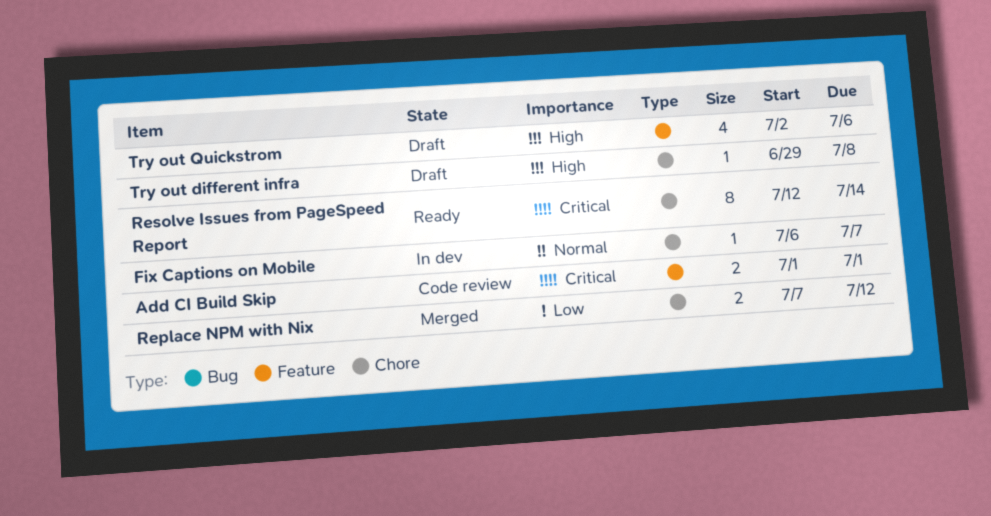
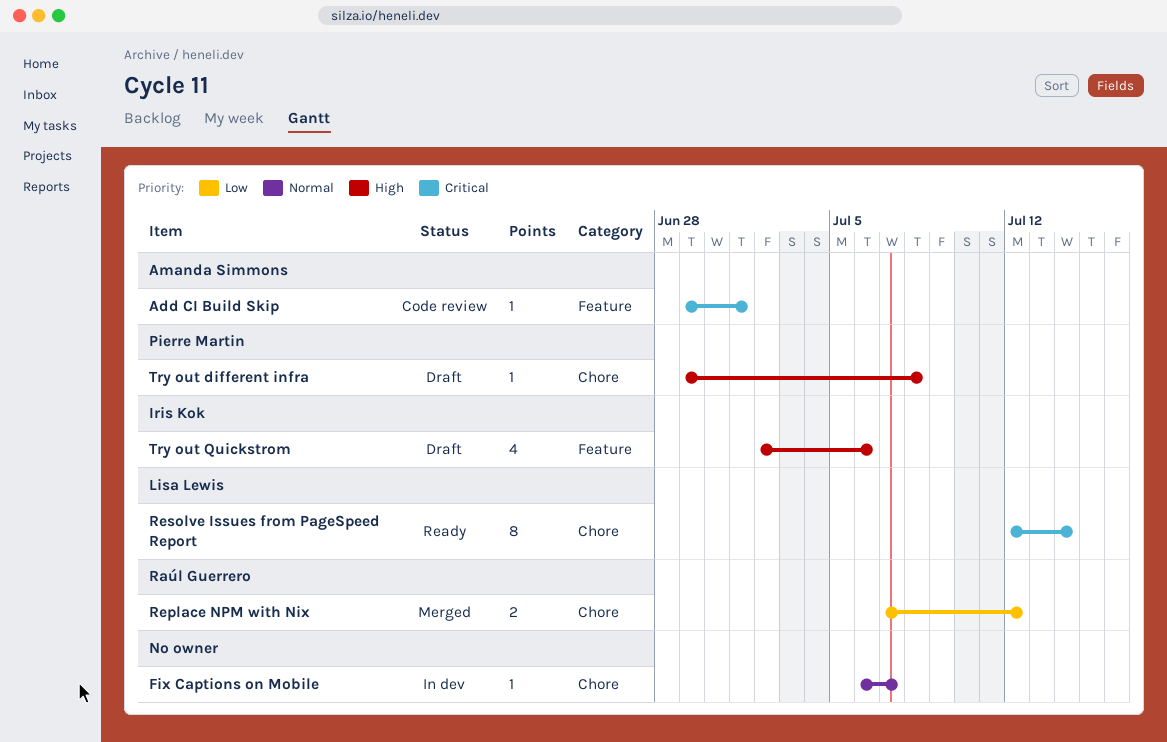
Add CI Build Skip, estimate: 2 -> 1
Add CI Build Skip, start: Jul 1 -> Jun 29

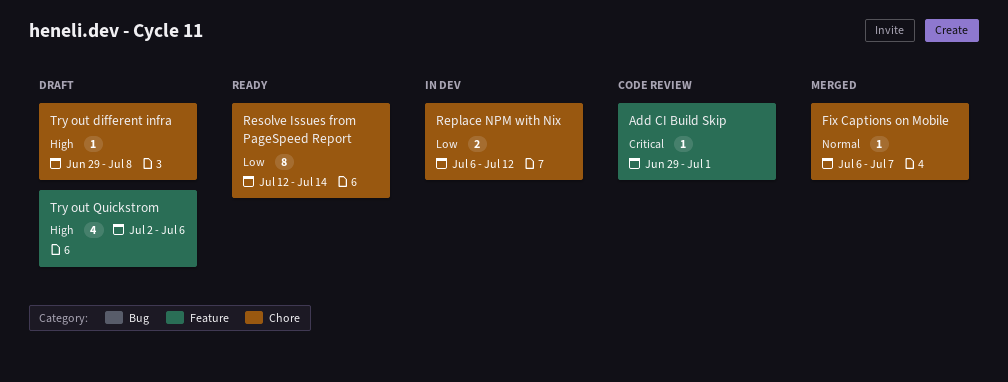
Fix Captions on Mobile, status: In dev -> Merged
Replace NPM with Nix, status: Merged -> In dev
Replace NPM with Nix, start: Jul 7 -> Jul 6
Resolve Issues from PageSpeed Report, priority: Critical -> Low

